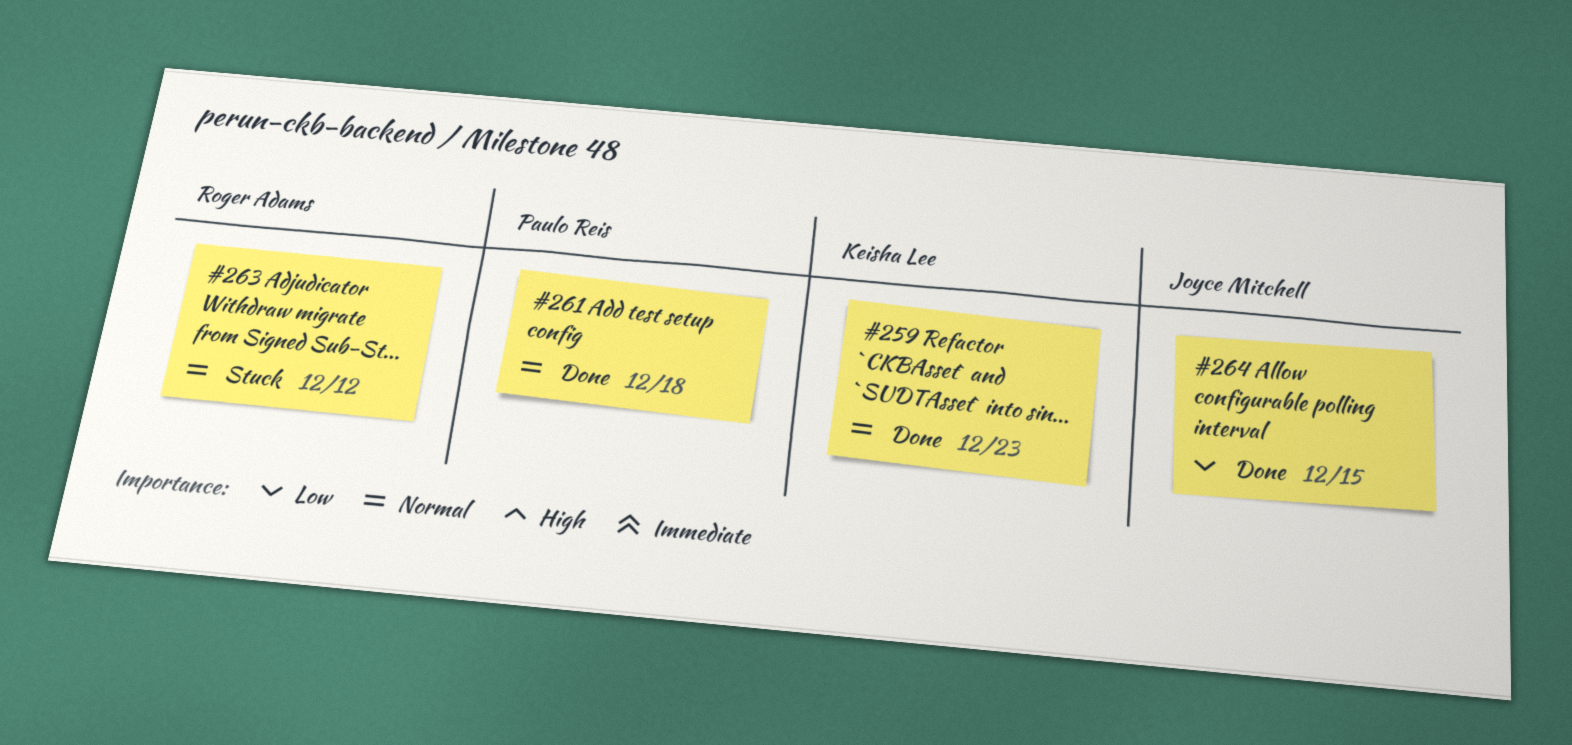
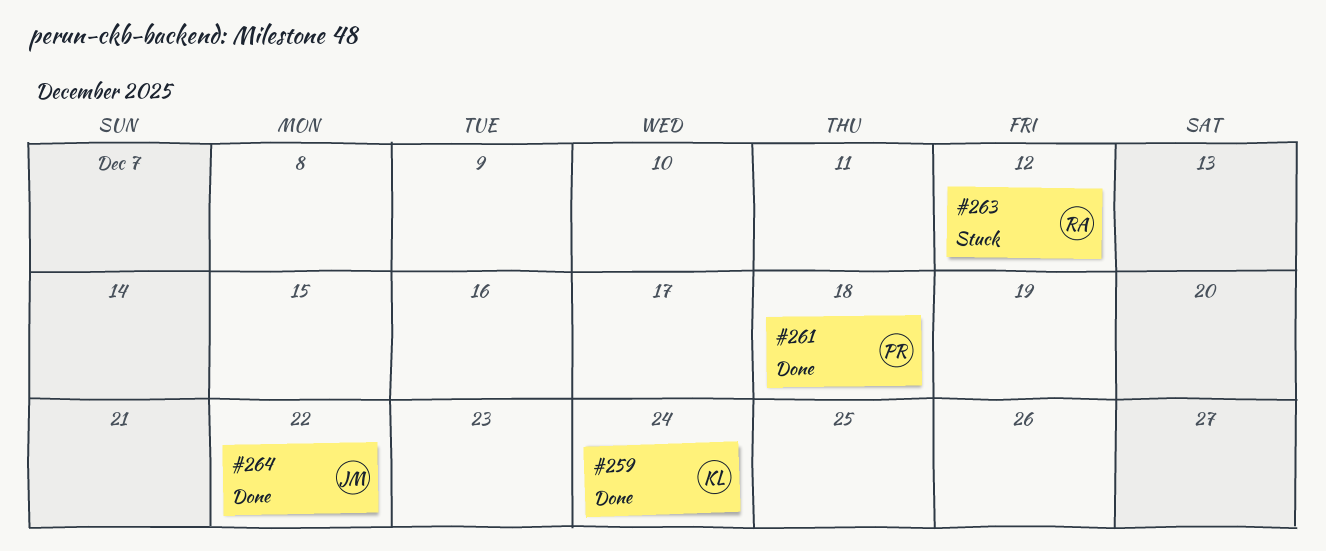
#259, due: Dec 23 -> Dec 24
#264, due: Dec 15 -> Dec 22

